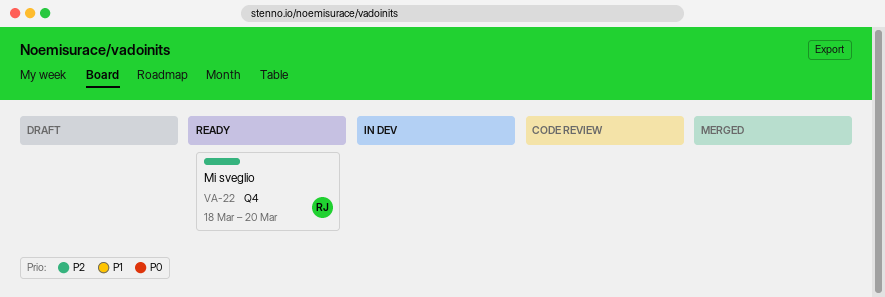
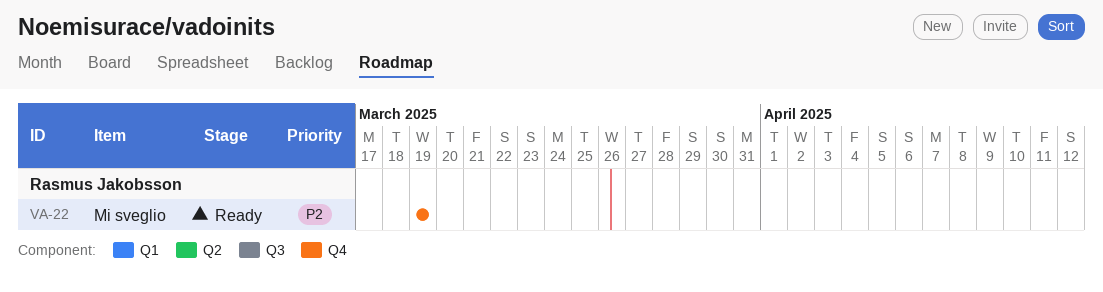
VA-22, start: Mar 18 -> Mar 19
VA-22, due: Mar 20 -> Mar 19

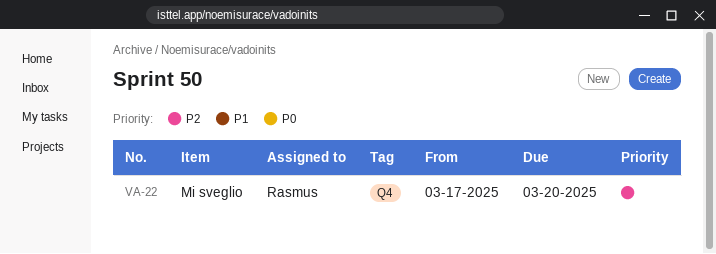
VA-22, start: Mar 19 -> Mar 17
VA-22, due: Mar 19 -> Mar 20

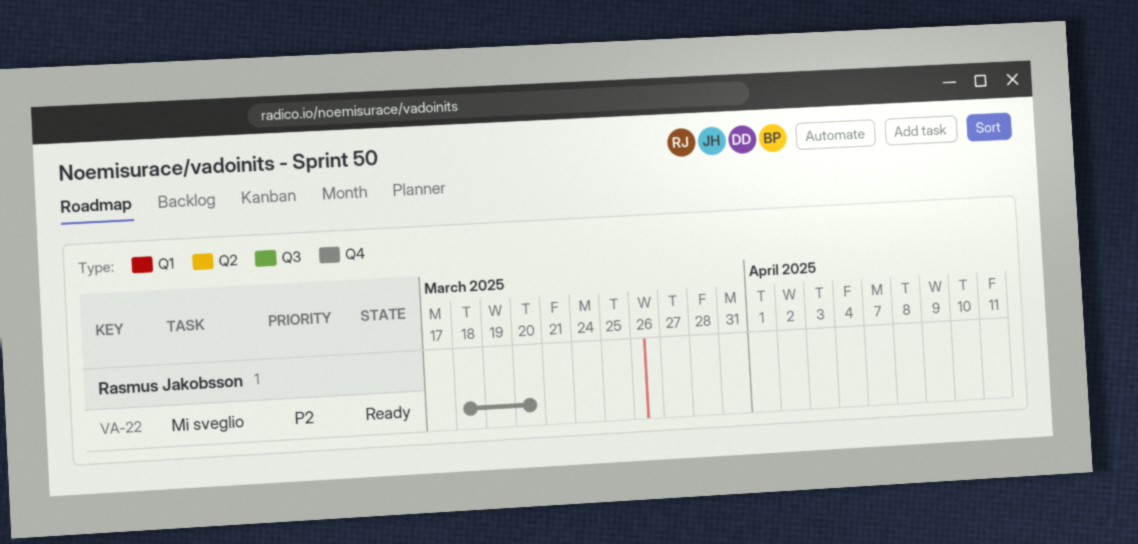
VA-22, start: Mar 17 -> Mar 18

